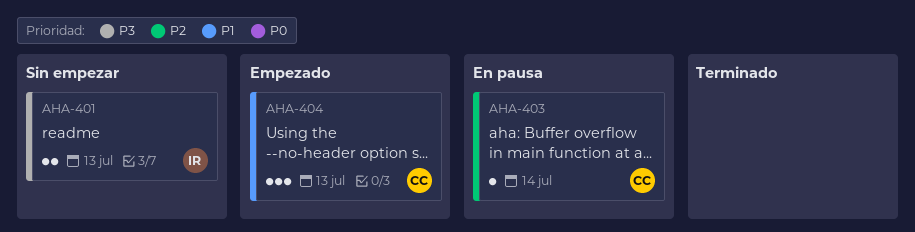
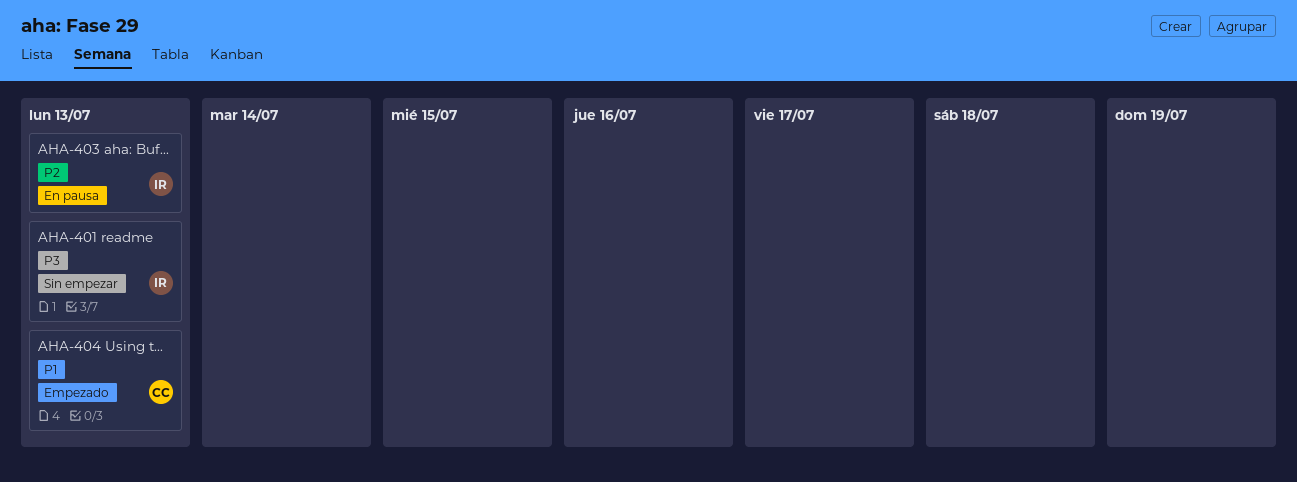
AHA-403, owner: CC -> IR
AHA-403, due: Jul 14 -> Jul 13

